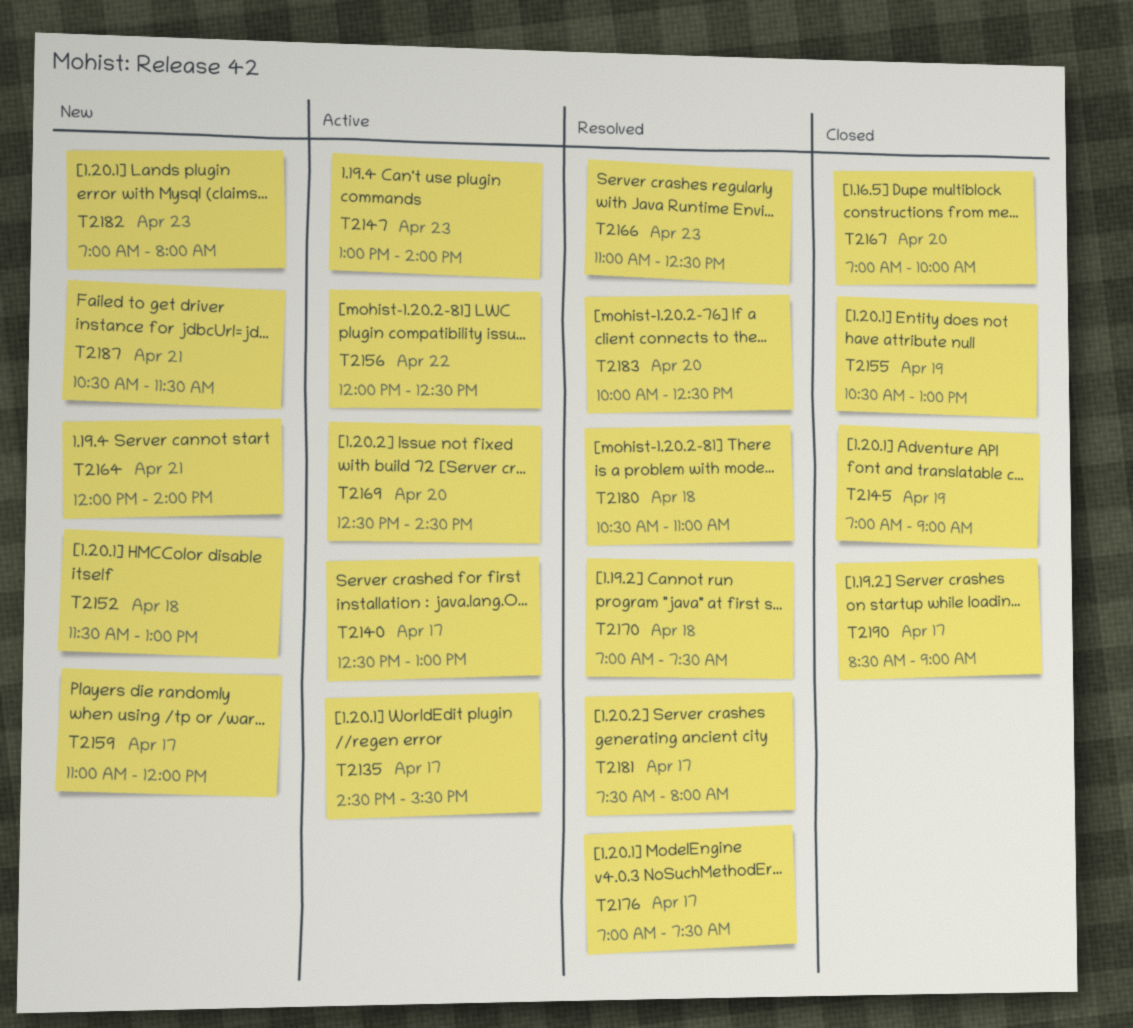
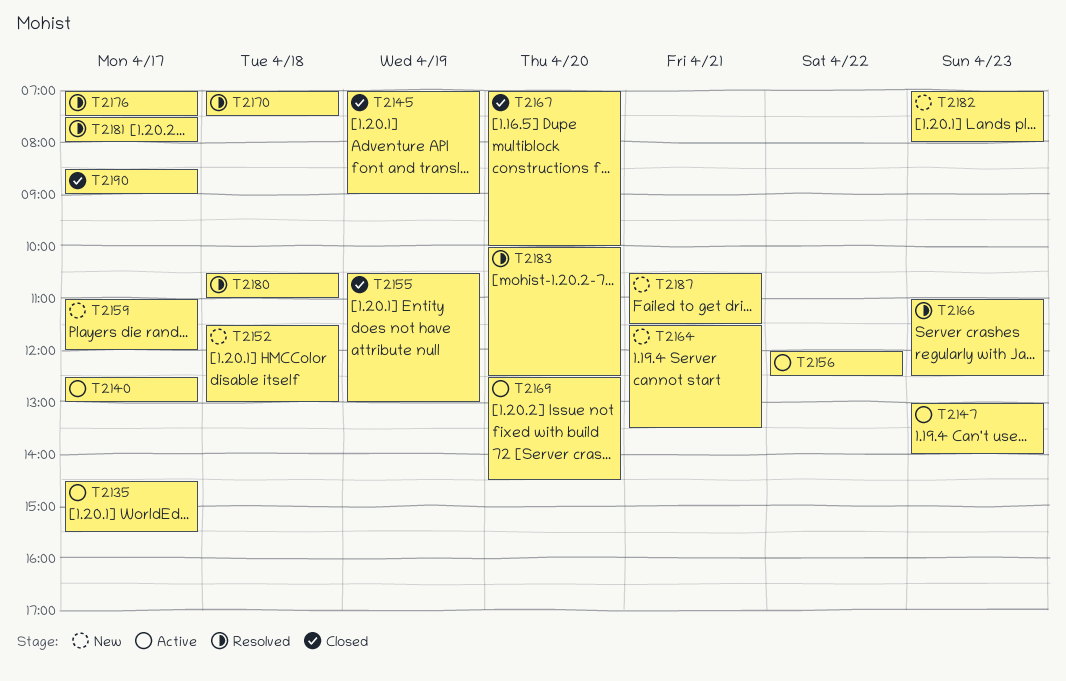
T2164, begins: 12:00 -> 11:30
T2164, ends: 14:00 -> 13:30

